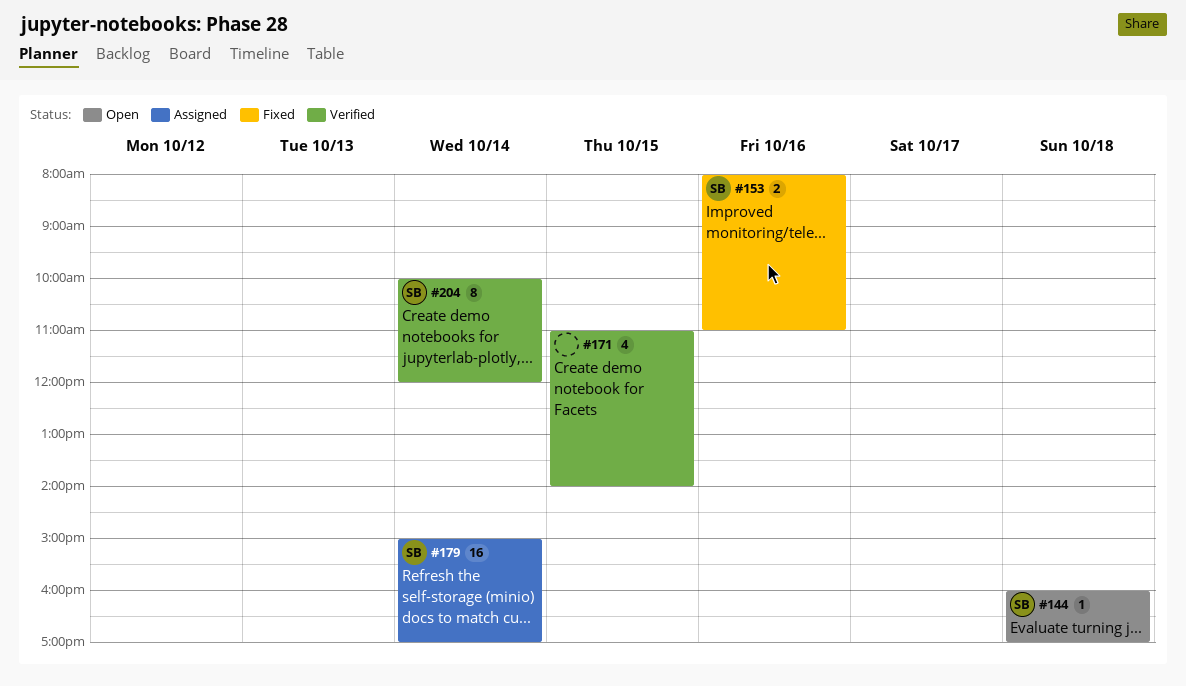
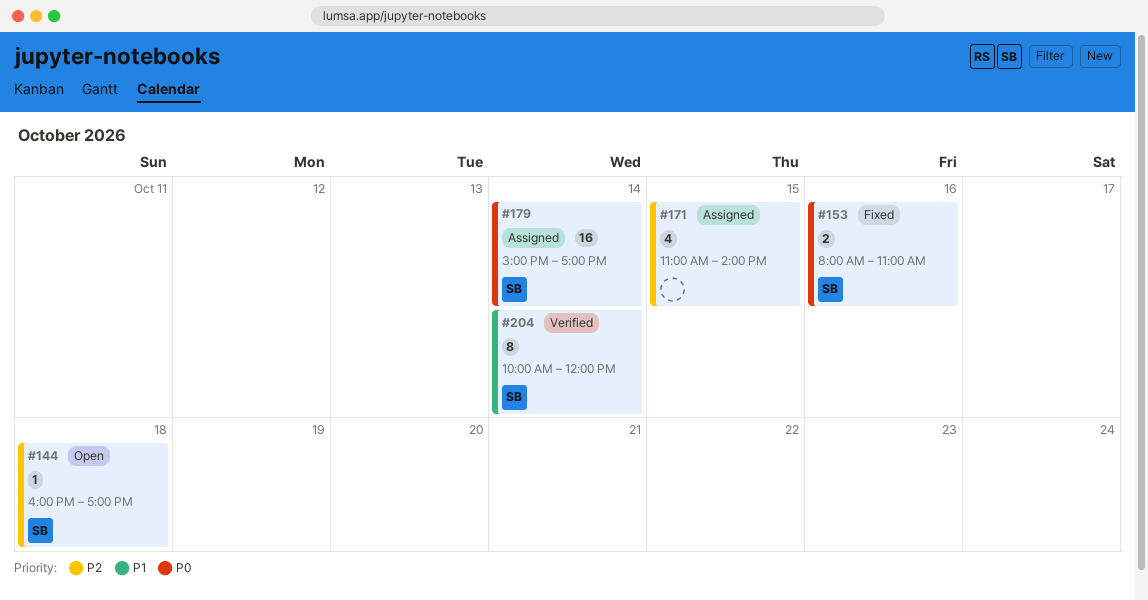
#171, status: Verified -> Assigned

